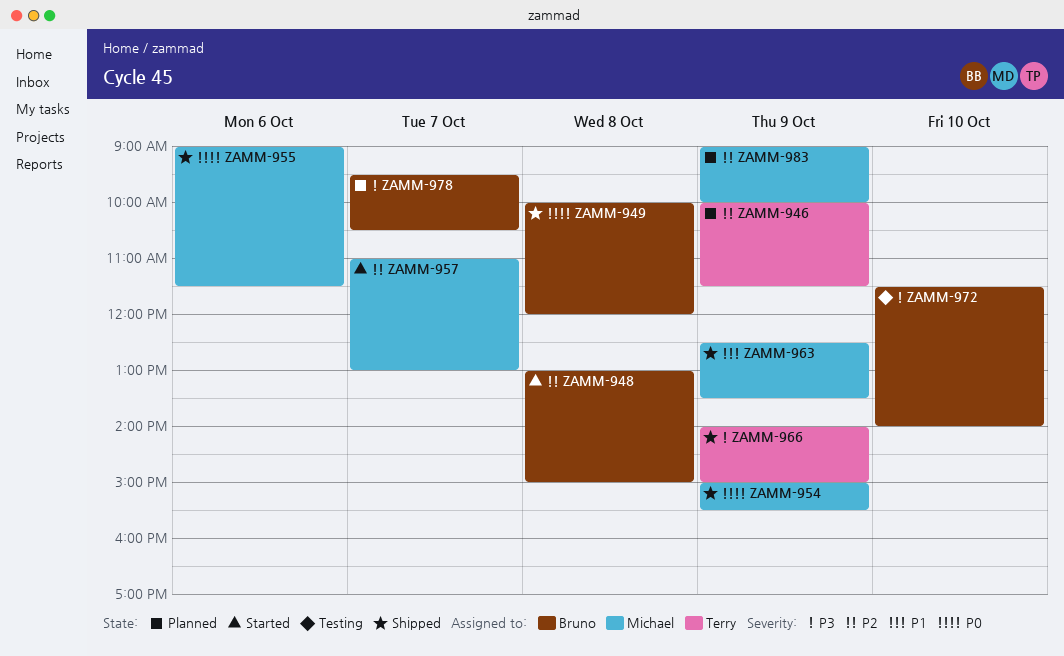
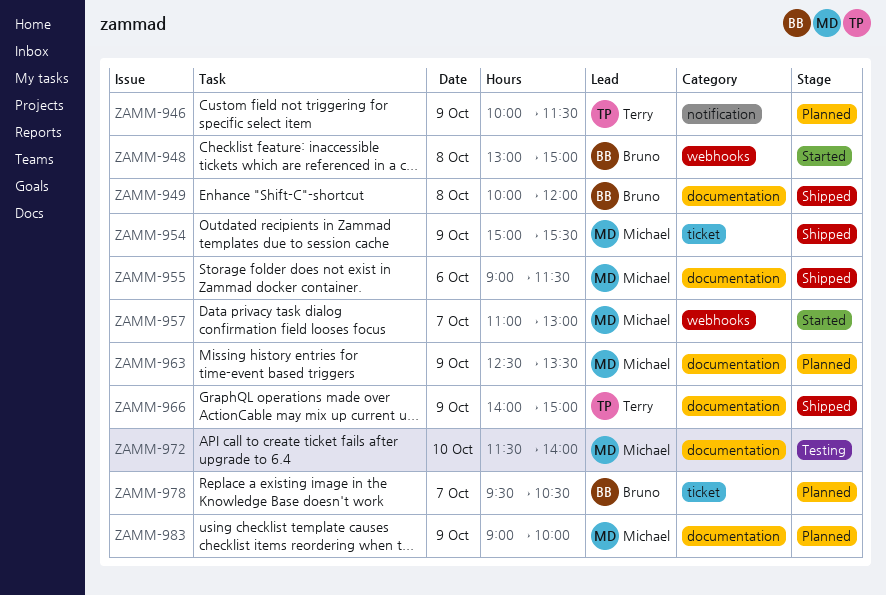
ZAMM-963, status: Shipped -> Planned
ZAMM-972, owner: Bruno -> Michael

